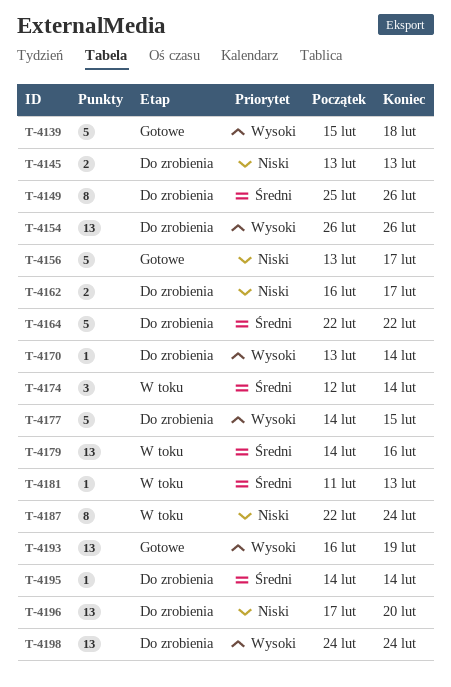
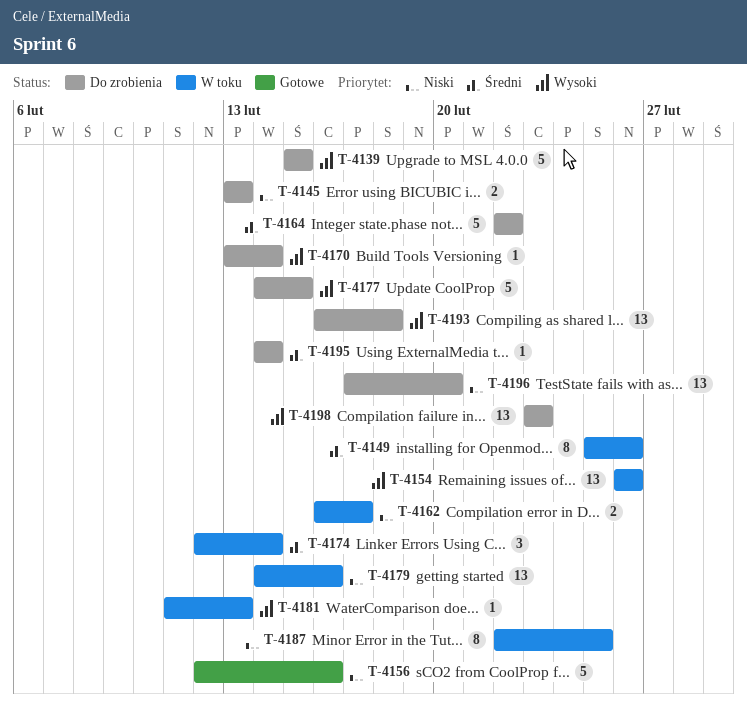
T-4139, status: Gotowe -> Do zrobienia
T-4139, due: Feb 18 -> Feb 15
T-4149, status: Do zrobienia -> W toku
T-4154, status: Do zrobienia -> W toku
T-4156, start: Feb 13 -> Feb 12
T-4156, due: Feb 17 -> Feb 16
T-4162, status: Do zrobienia -> W toku
T-4179, priority: Średni -> Niski
T-4181, priority: Średni -> Wysoki
T-4187, due: Feb 24 -> Feb 25
T-4193, status: Gotowe -> Do zrobienia
T-4193, due: Feb 19 -> Feb 18
T-4198, start: Feb 24 -> Feb 23
T-4198, due: Feb 24 -> Feb 23

